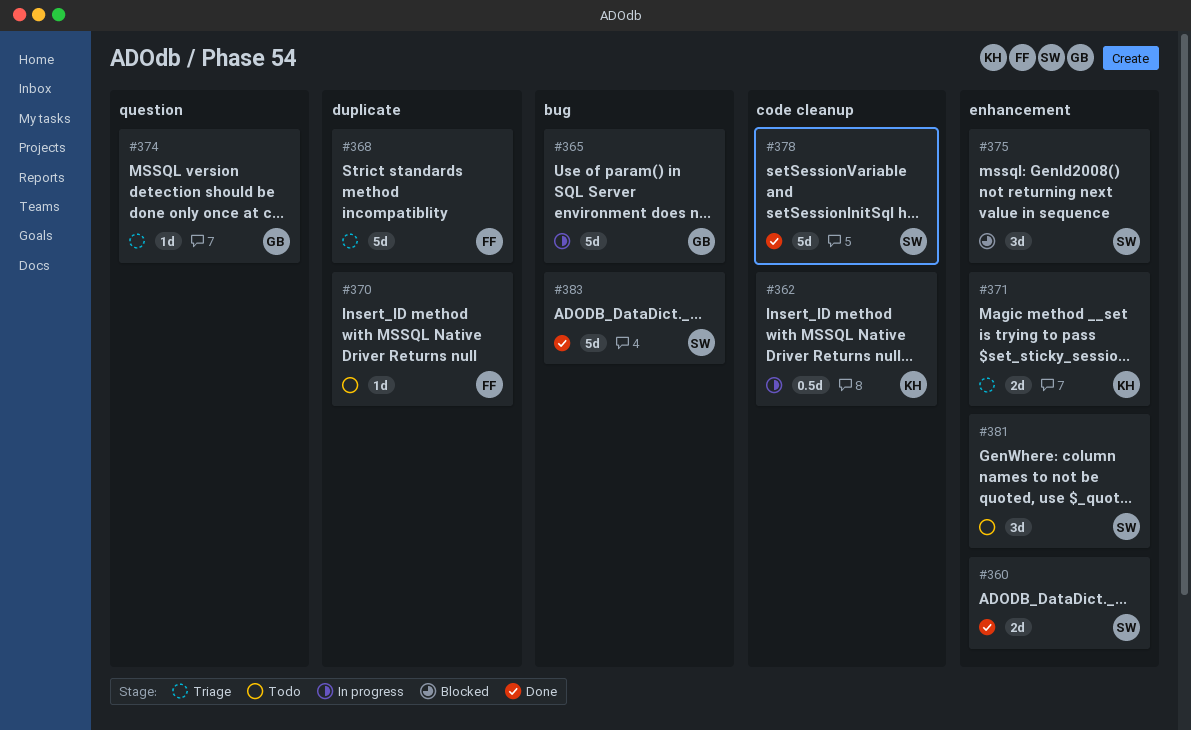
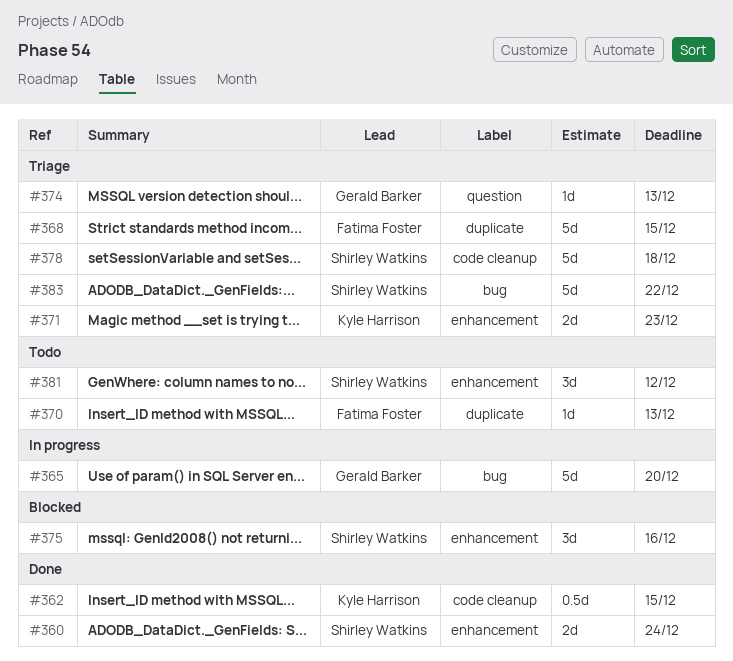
#362, status: In progress -> Done
#378, status: Done -> Triage
#383, status: Done -> Triage

